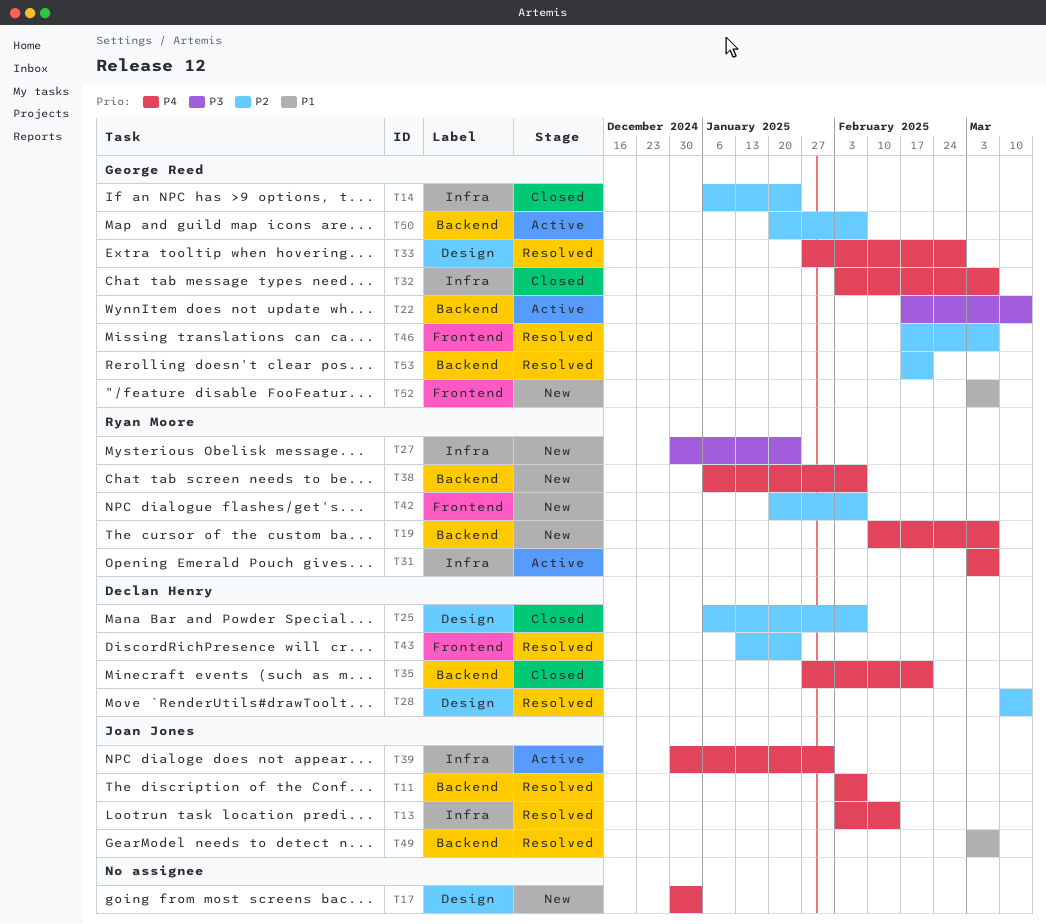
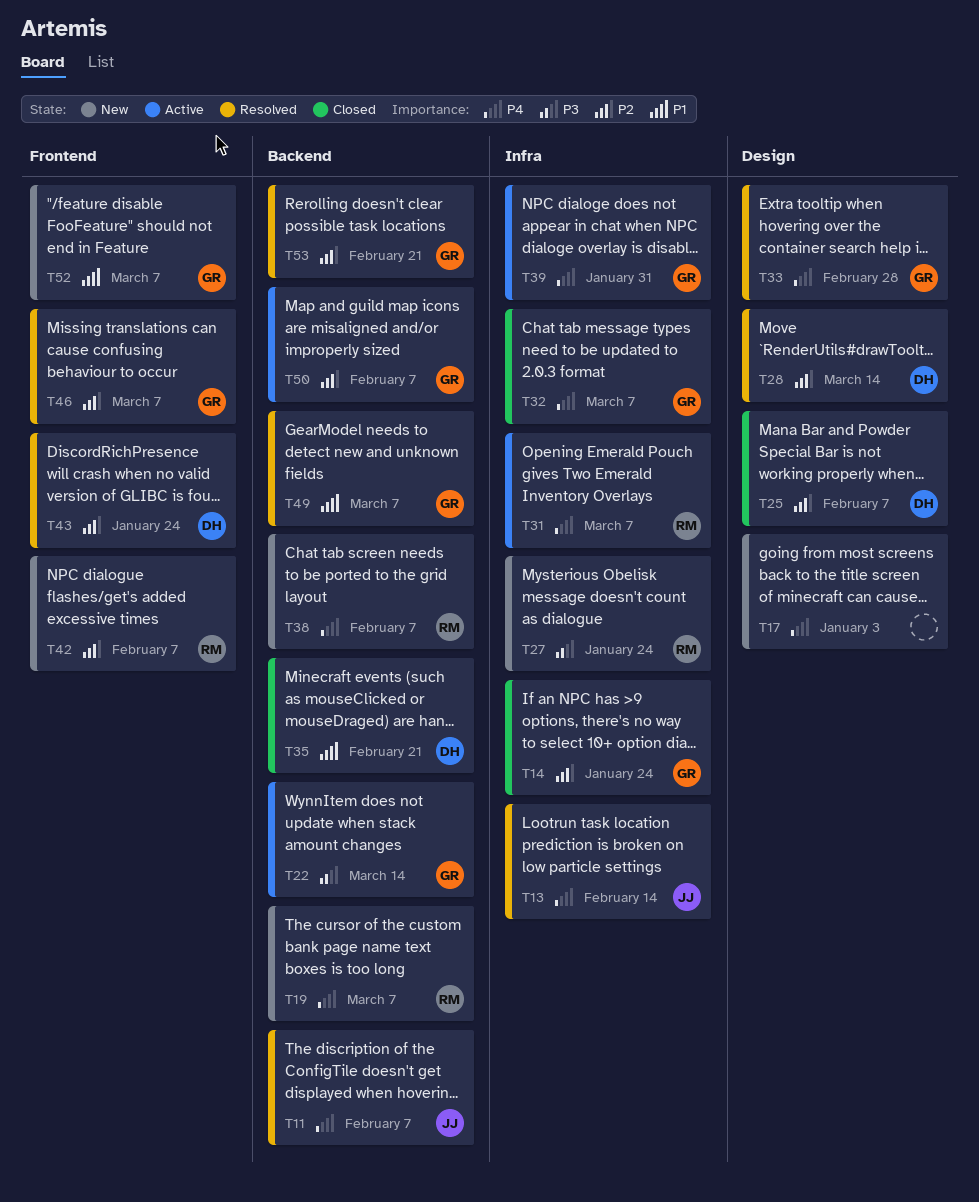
T35, priority: P4 -> P1
T39, owner: Joan Jones -> George Reed
T49, owner: Joan Jones -> George Reed

